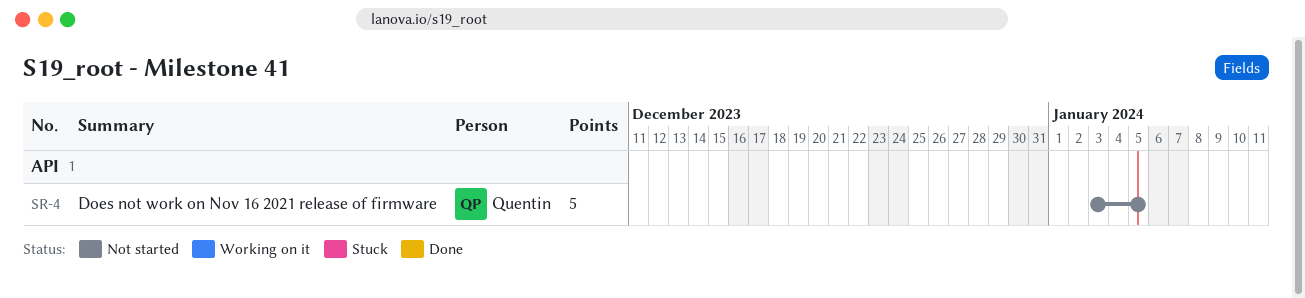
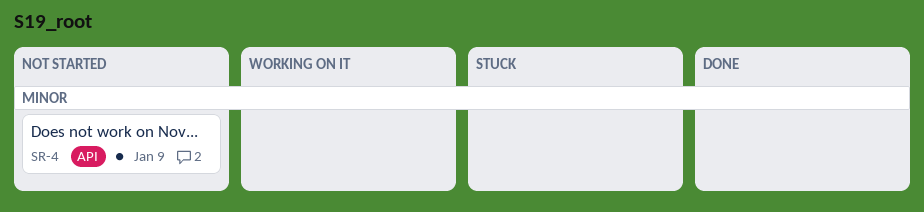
SR-4, estimate: 5 -> 1
SR-4, due: Jan 5 -> Jan 9

